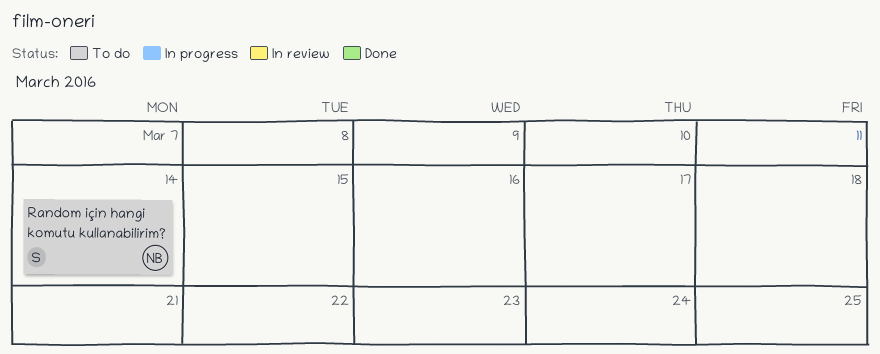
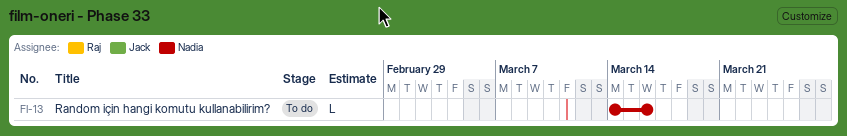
Random için hangi komutu kullanabilirim?, estimate: S -> L
Random için hangi komutu kullanabilirim?, due: Mar 14 -> Mar 16

